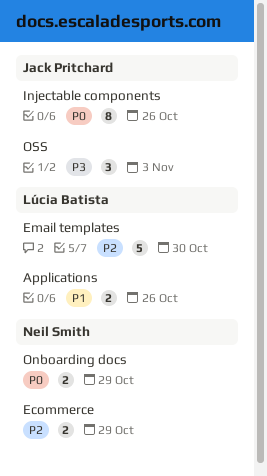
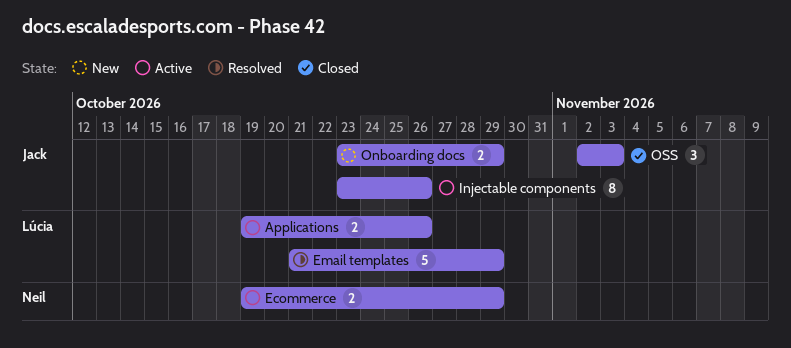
Email templates, due: Oct 30 -> Oct 29
Onboarding docs, owner: Neil Smith -> Jack Pritchard

